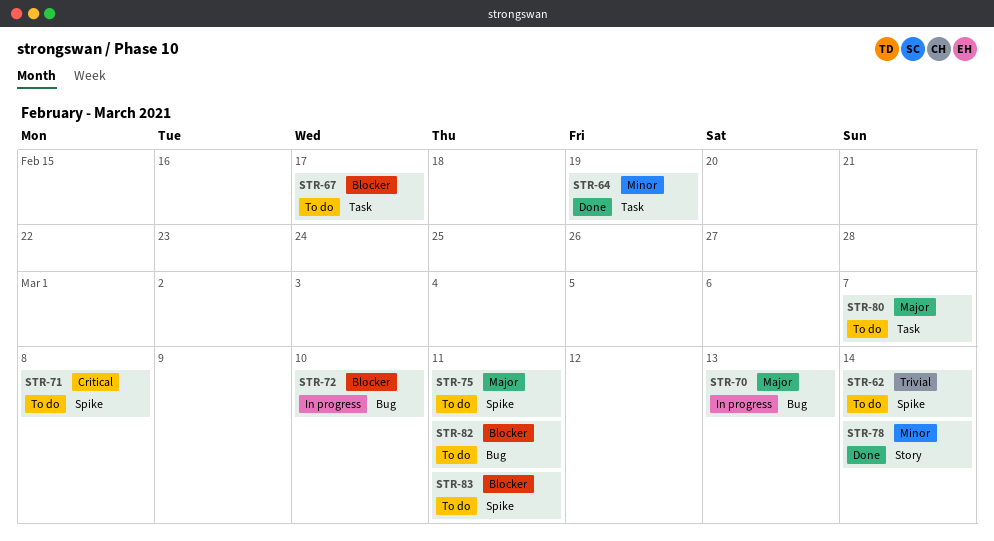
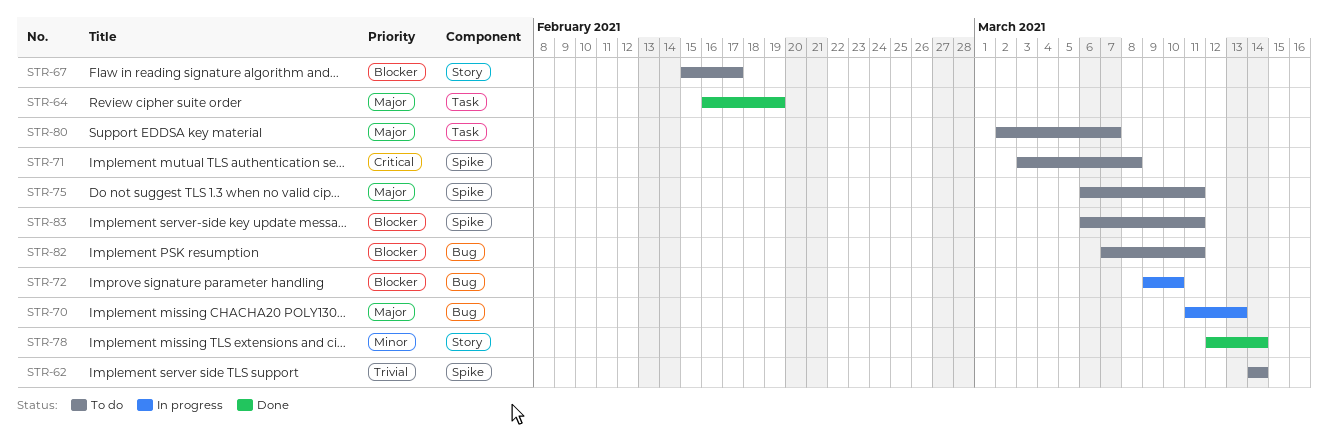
STR-64, priority: Minor -> Major
STR-67, label: Task -> Story

